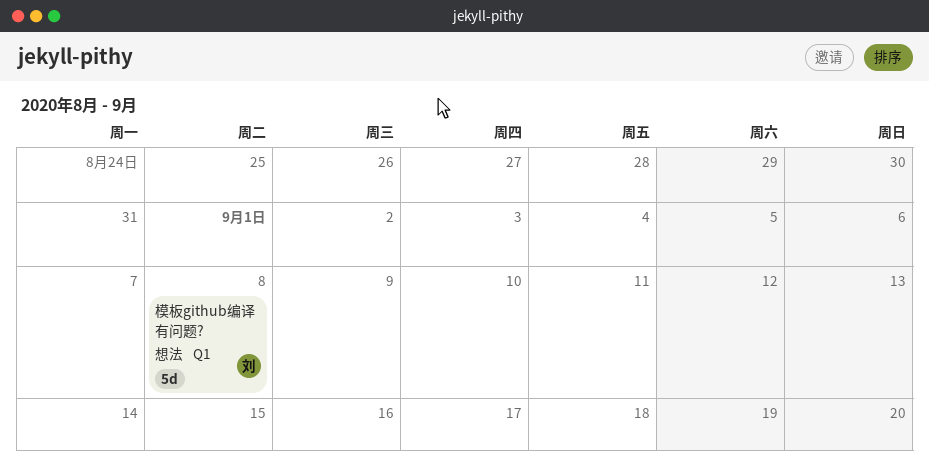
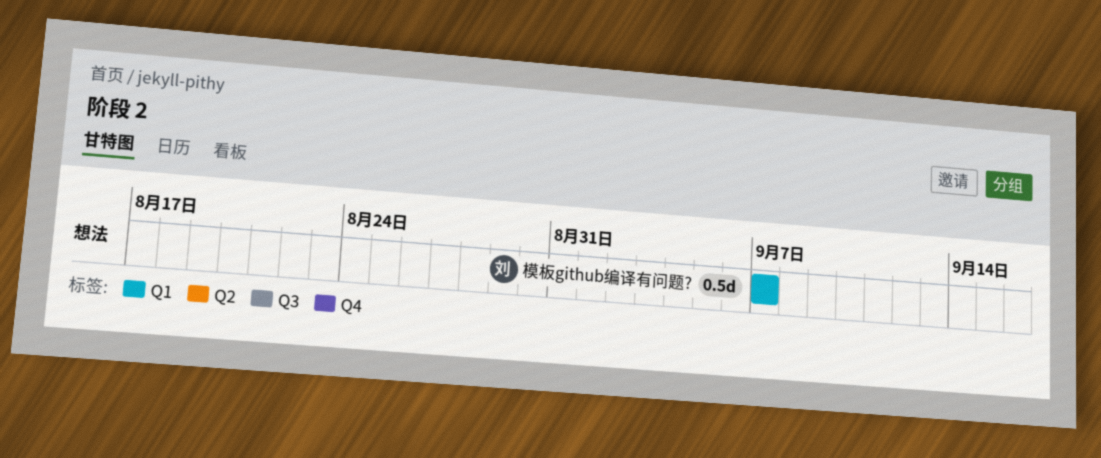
模板github编译有问题?, estimate: 5d -> 0.5d
模板github编译有问题?, due: Sep 8 -> Sep 7

